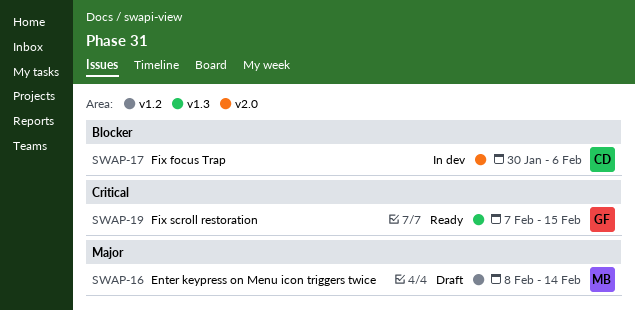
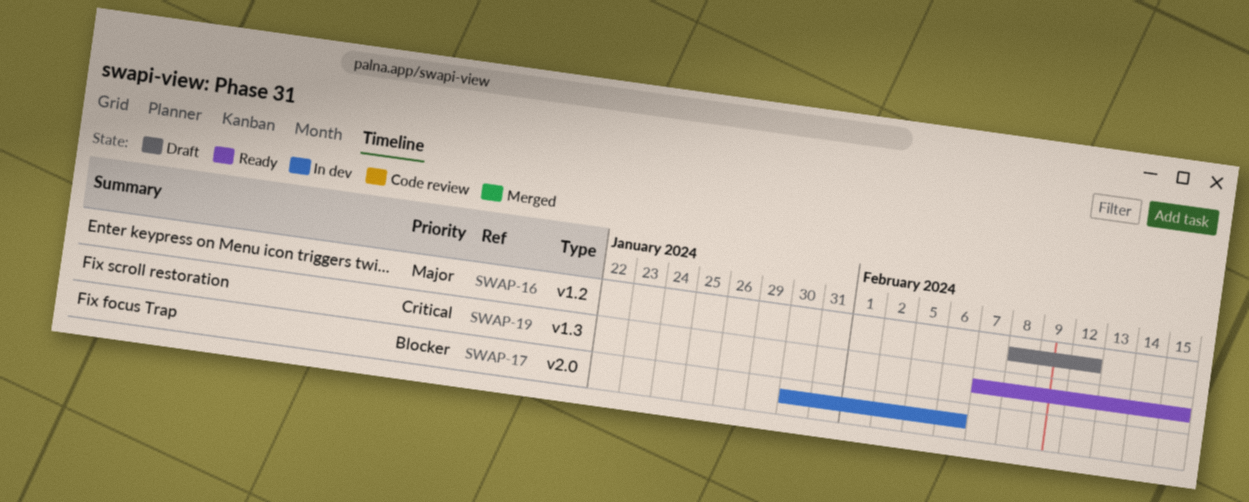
SWAP-16, due: Feb 14 -> Feb 12

